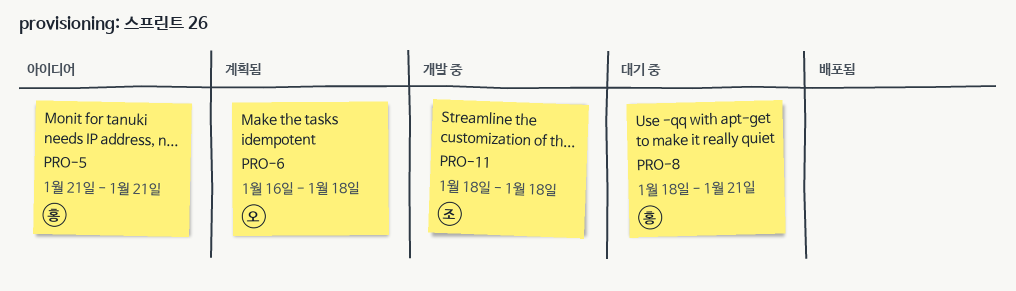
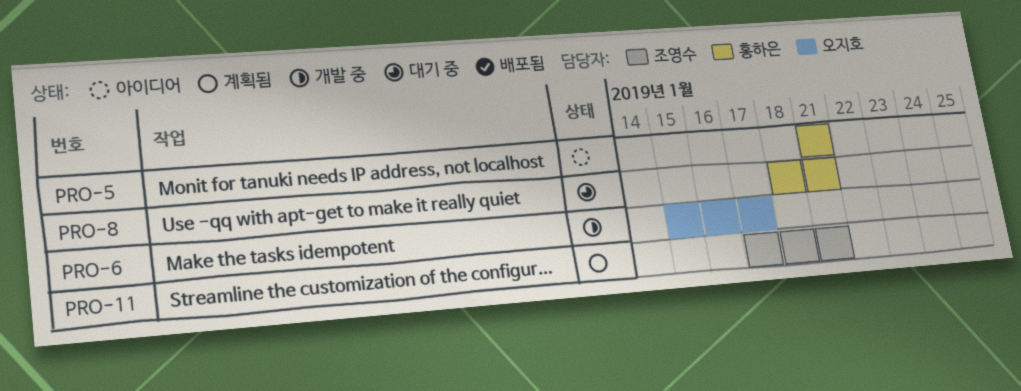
PRO-6, status: 계획됨 -> 개발 중
PRO-6, start: Jan 16 -> Jan 15
PRO-6, due: Jan 18 -> Jan 17
PRO-11, status: 개발 중 -> 계획됨
PRO-11, start: Jan 18 -> Jan 17
PRO-11, due: Jan 18 -> Jan 21

